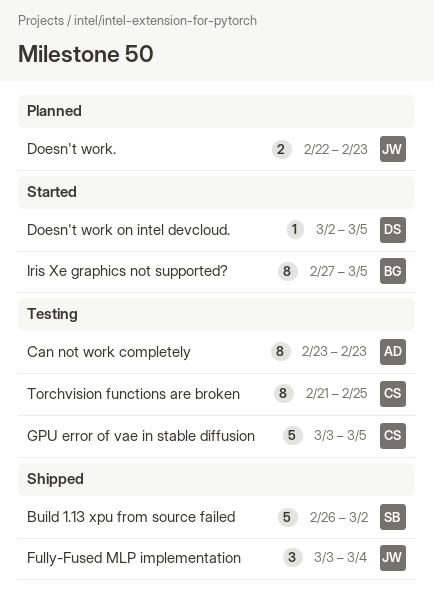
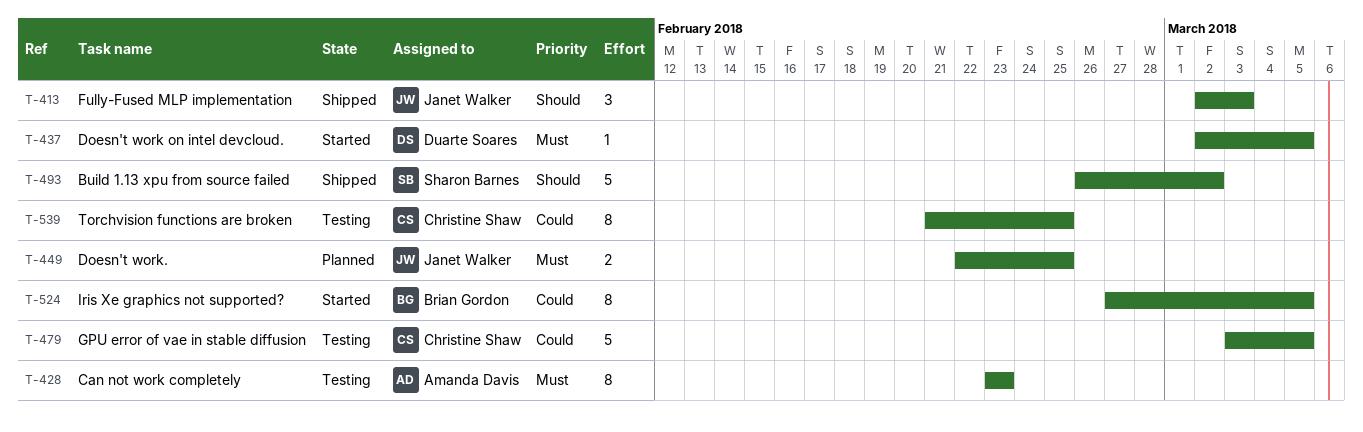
Doesn't work., due: Feb 23 -> Feb 25
Fully-Fused MLP implementation, start: Mar 3 -> Mar 2
Fully-Fused MLP implementation, due: Mar 4 -> Mar 3

